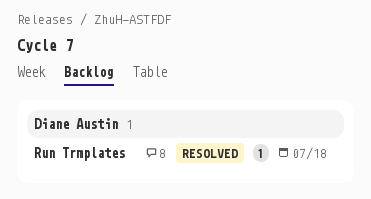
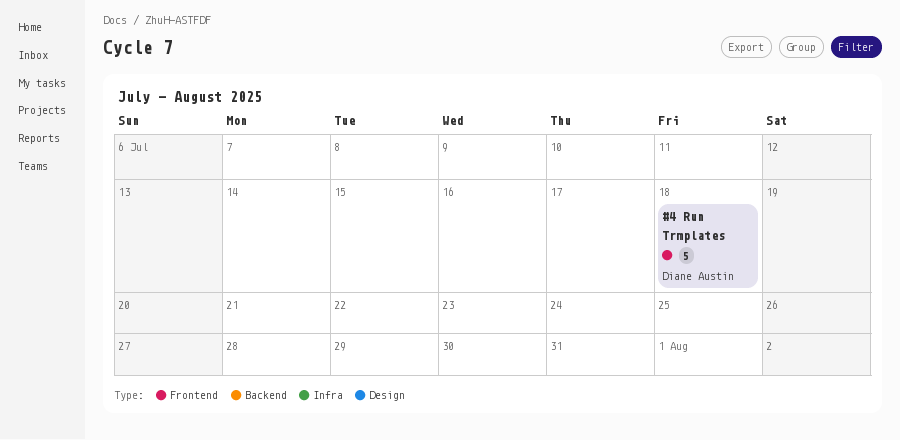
Run Trmplates, estimate: 1 -> 5

